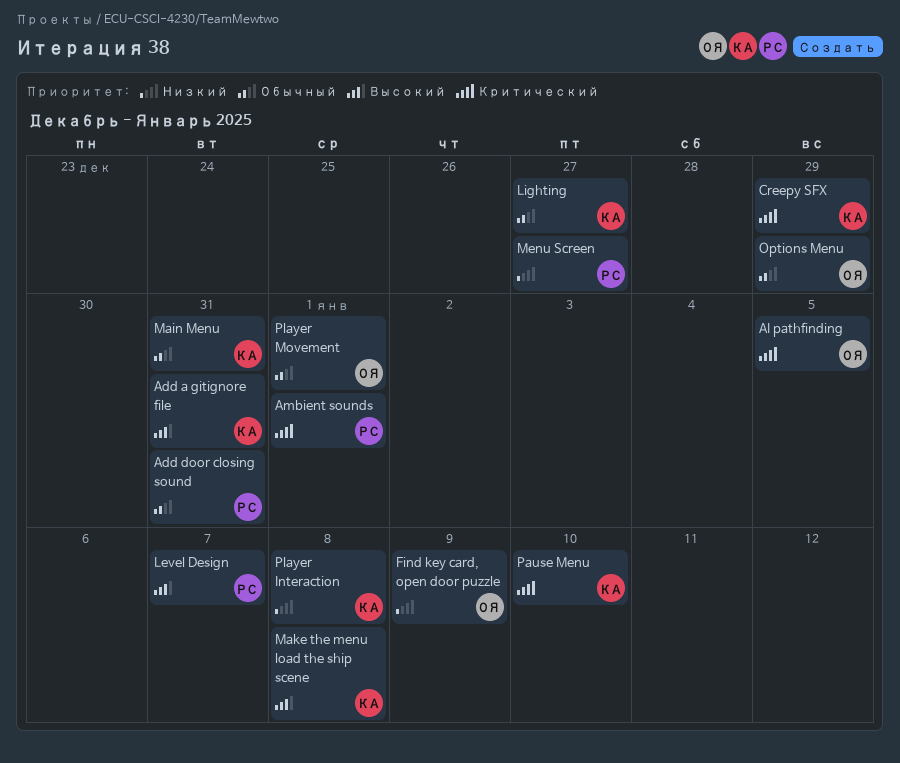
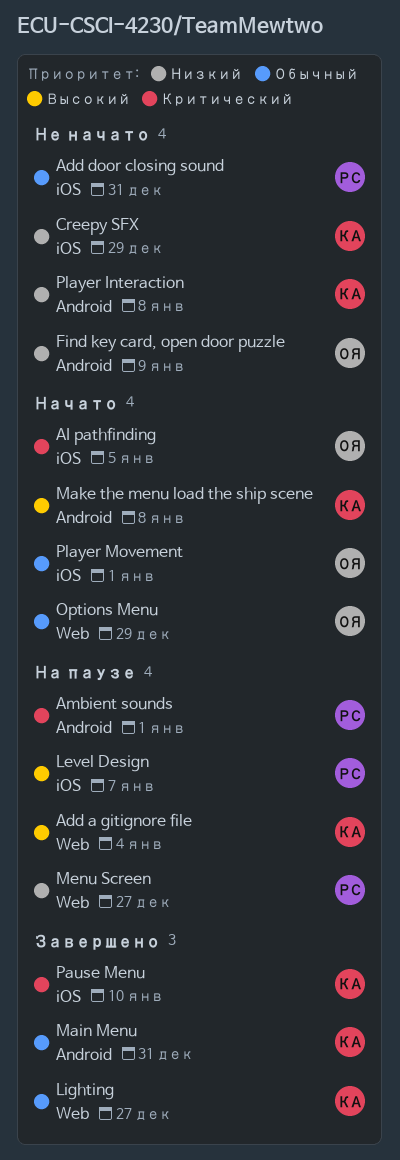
Add a gitignore file, due: Dec 31 -> Jan 4
Creepy SFX, priority: Критический -> Низкий

